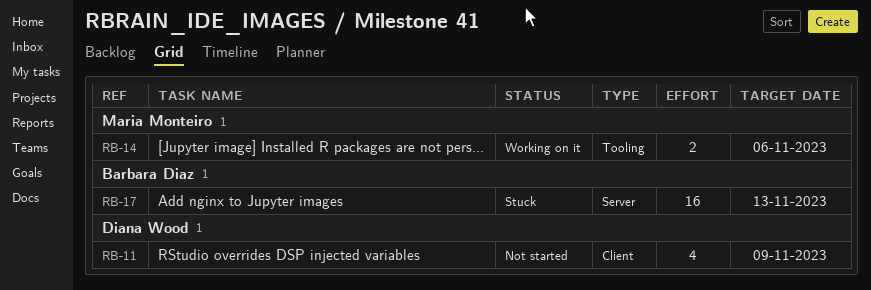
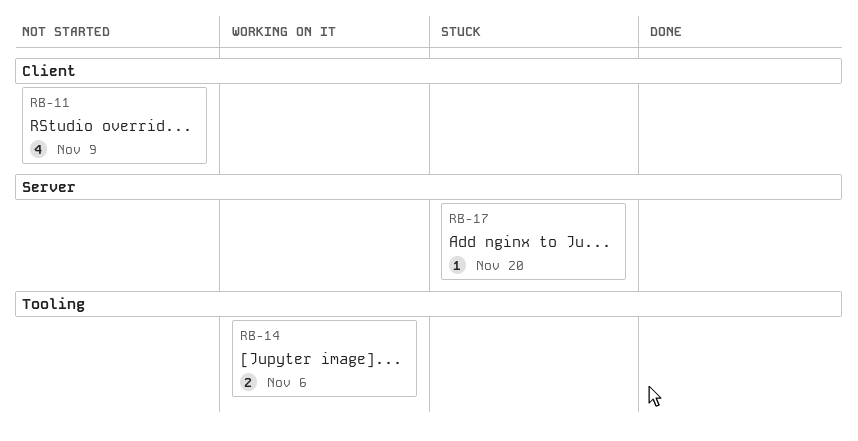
RB-17, estimate: 16 -> 1
RB-17, due: Nov 13 -> Nov 20

